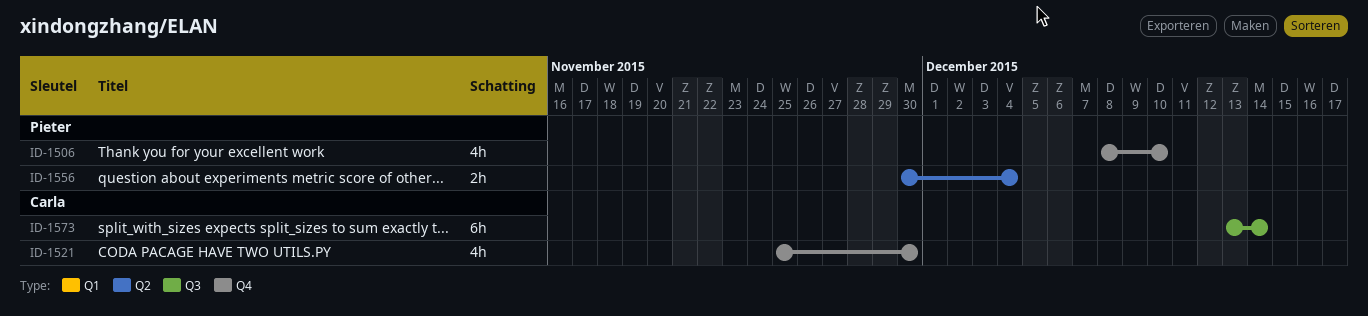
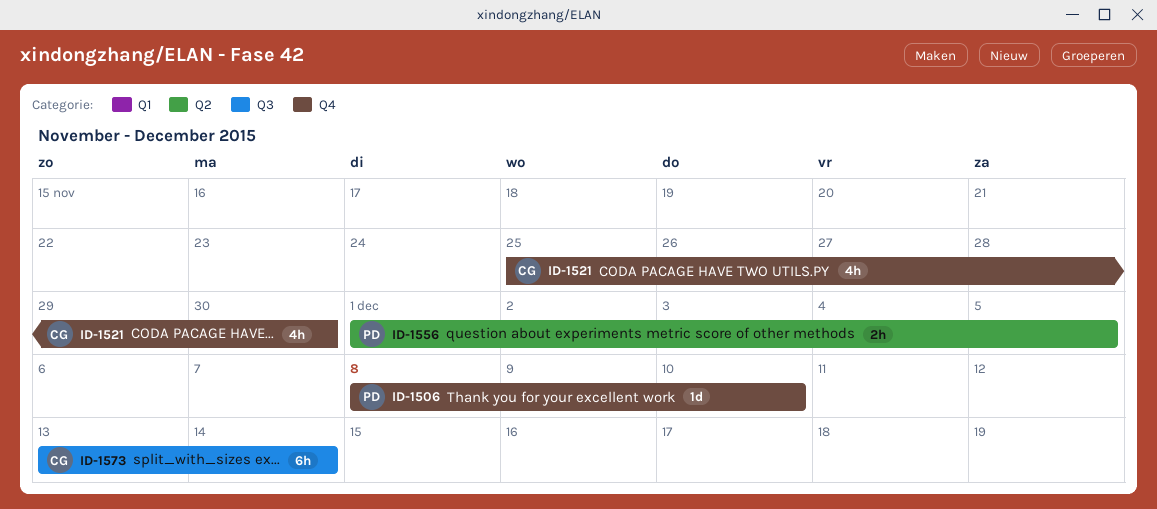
ID-1506, estimate: 4h -> 1d
ID-1556, start: Nov 30 -> Dec 1
ID-1556, due: Dec 4 -> Dec 5

